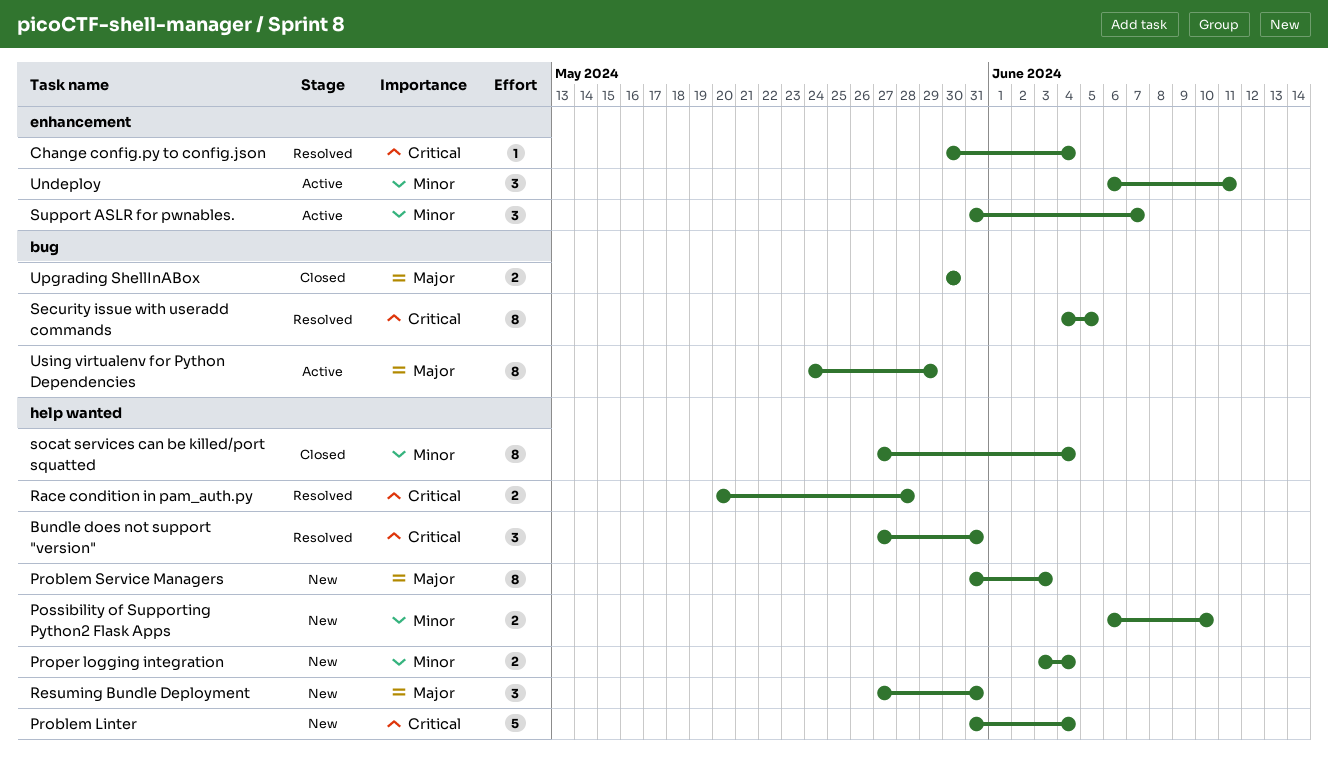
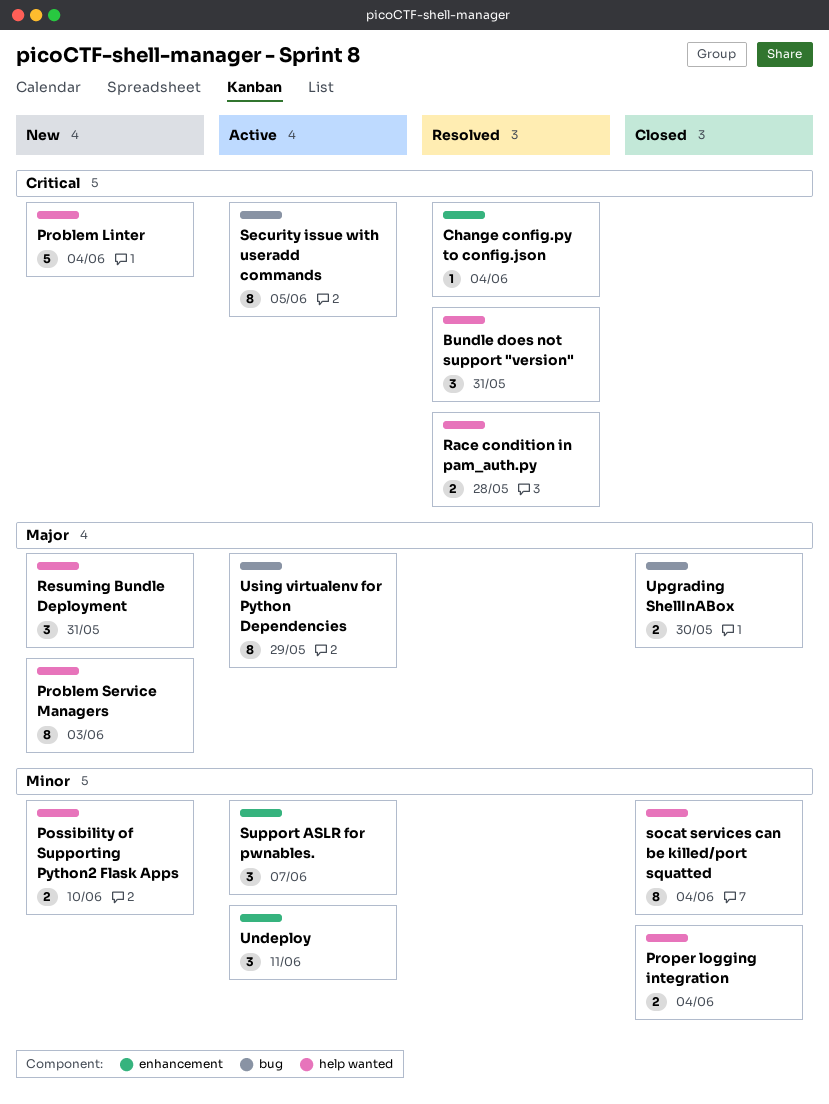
Proper logging integration, status: New -> Closed
Security issue with useradd commands, status: Resolved -> Active

